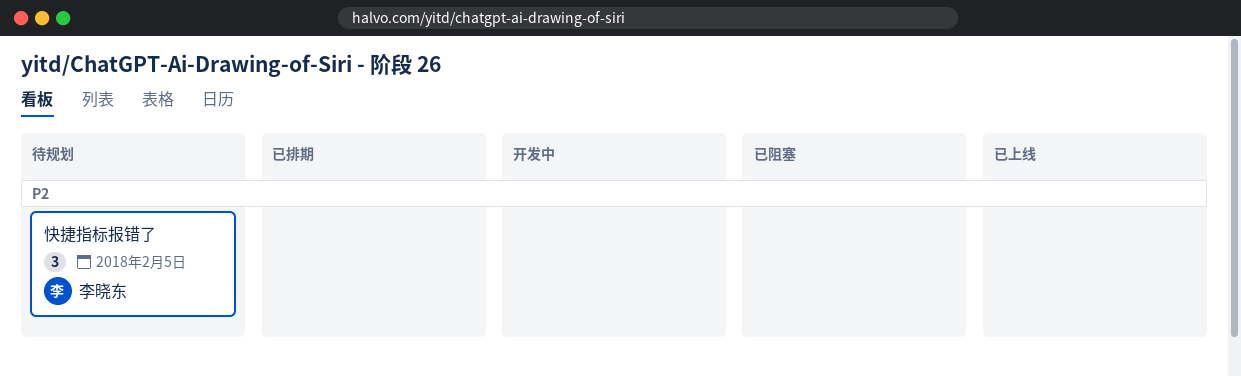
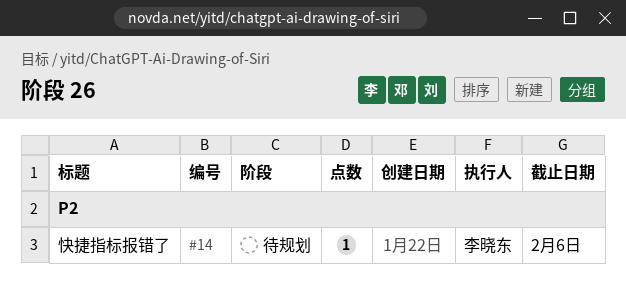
快捷指标报错了, estimate: 3 -> 1
快捷指标报错了, due: Feb 5 -> Feb 6

